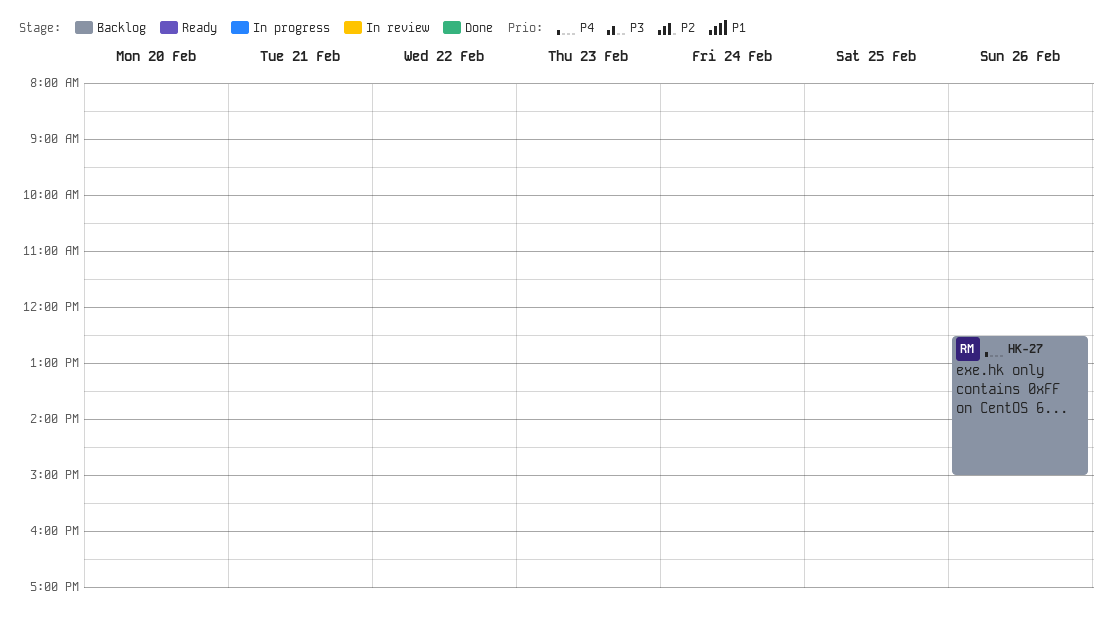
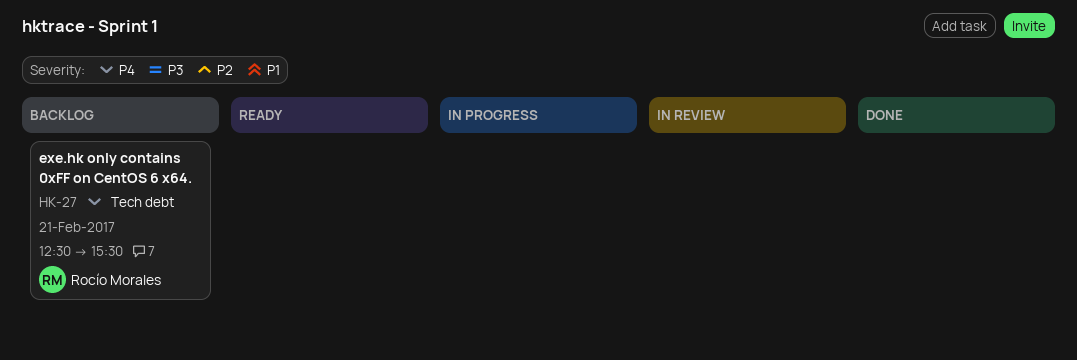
HK-27, day: Feb 26 -> Feb 21
HK-27, ends: 15:00 -> 15:30

